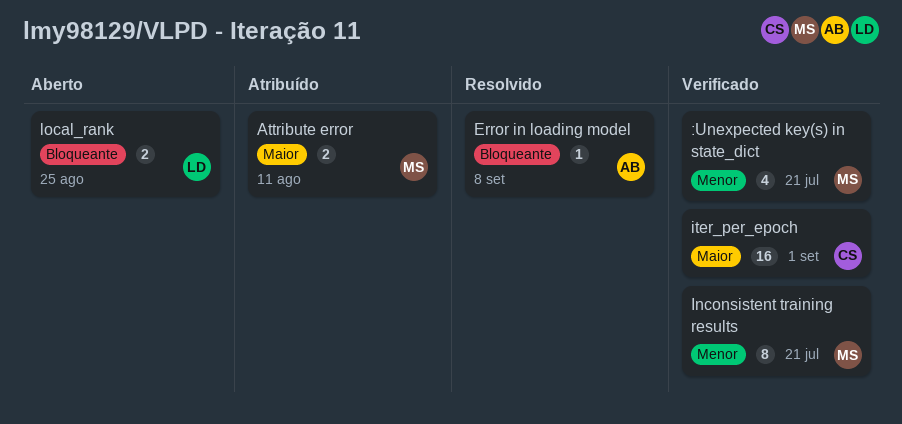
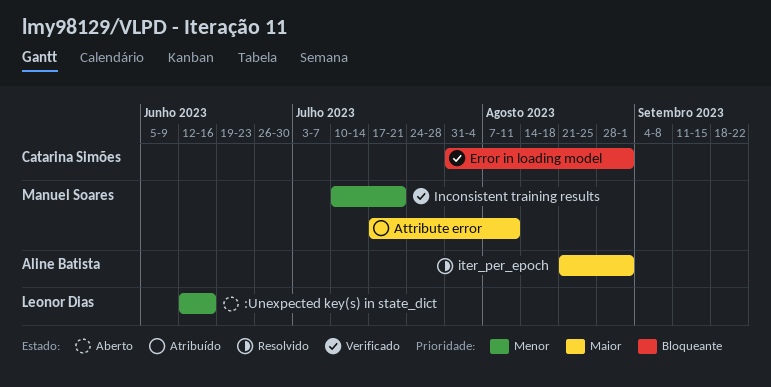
:Unexpected key(s) in state_dict, status: Verificado -> Aberto
:Unexpected key(s) in state_dict, owner: Manuel Soares -> Leonor Dias
:Unexpected key(s) in state_dict, due: Jul 21 -> Jun 16
Error in loading model, status: Resolvido -> Verificado
Error in loading model, owner: Aline Batista -> Catarina Simões
Error in loading model, due: Sep 8 -> Sep 1
iter_per_epoch, status: Verificado -> Resolvido
iter_per_epoch, owner: Catarina Simões -> Aline Batista
local_rank: present -> none

